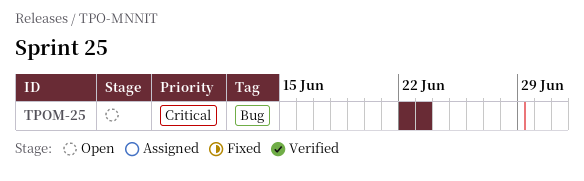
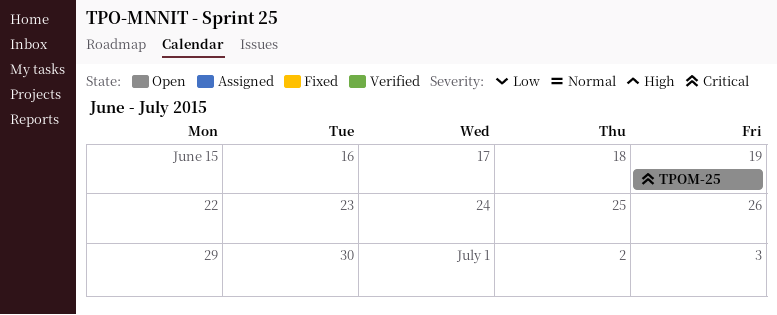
TPOM-25, start: Jun 22 -> Jun 19
TPOM-25, due: Jun 23 -> Jun 19

